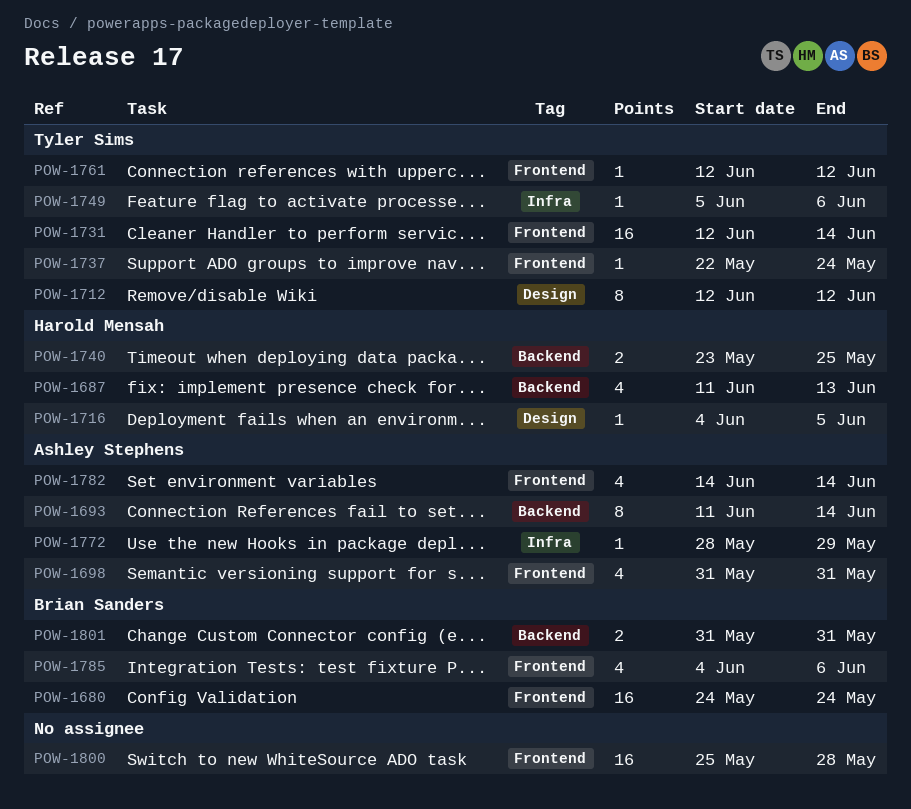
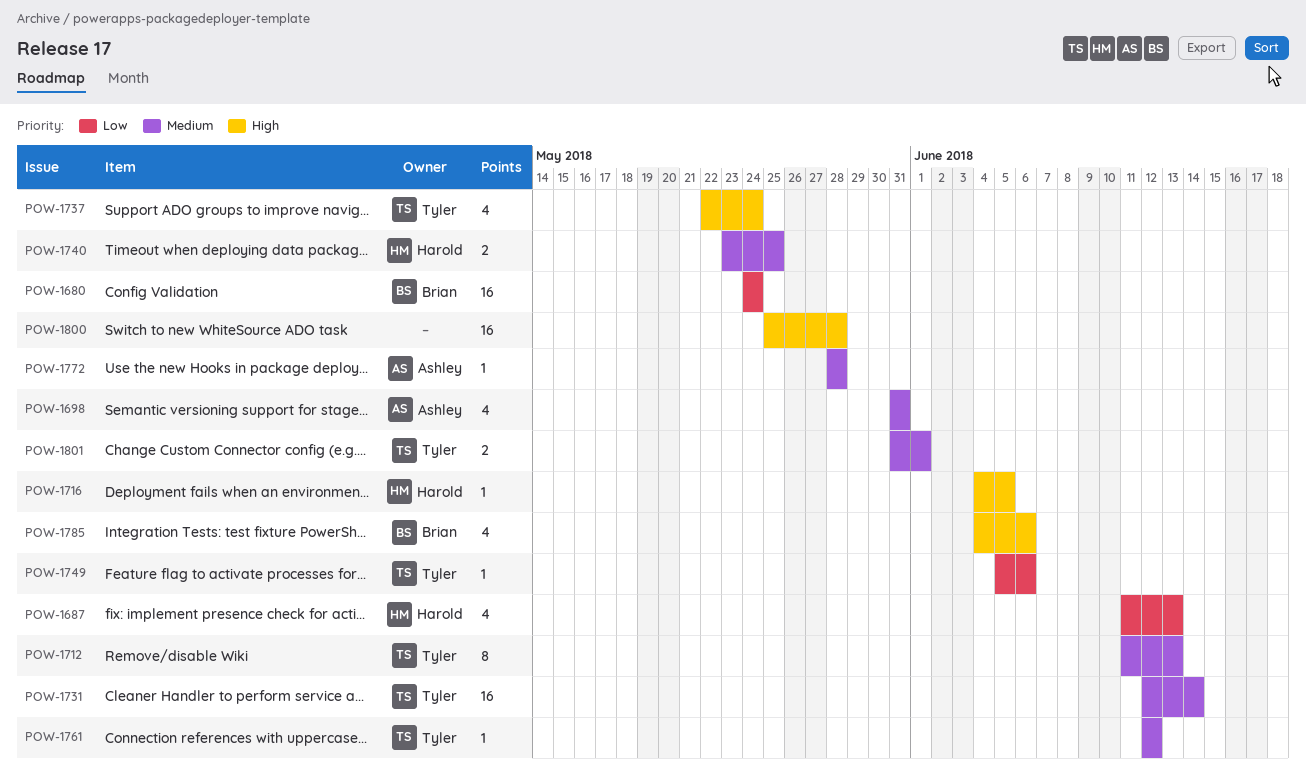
POW-1693: present -> none
POW-1712, start: Jun 12 -> Jun 11
POW-1712, due: Jun 12 -> Jun 13
POW-1737, estimate: 1 -> 4
POW-1772, due: May 29 -> May 28
POW-1782: present -> none
POW-1801, owner: Brian Sanders -> Tyler Sims
POW-1801, due: May 31 -> Jun 1

